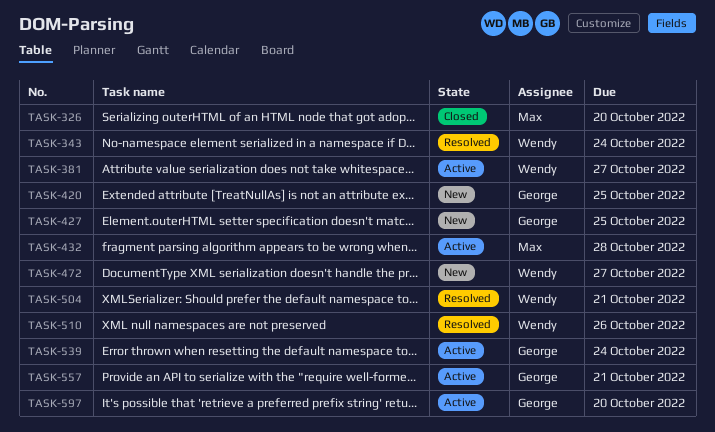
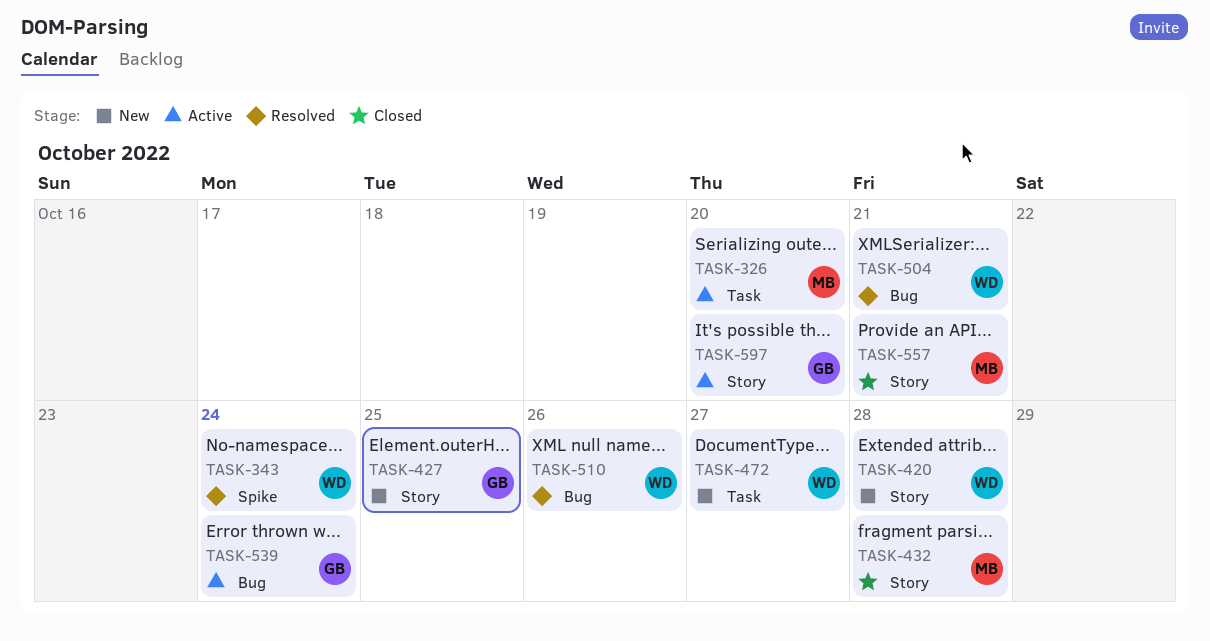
TASK-326, status: Closed -> Active
TASK-381: present -> none
TASK-420, owner: George -> Wendy
TASK-420, due: Oct 25 -> Oct 28
TASK-432, status: Active -> Closed
TASK-557, status: Active -> Closed
TASK-557, owner: George -> Max

